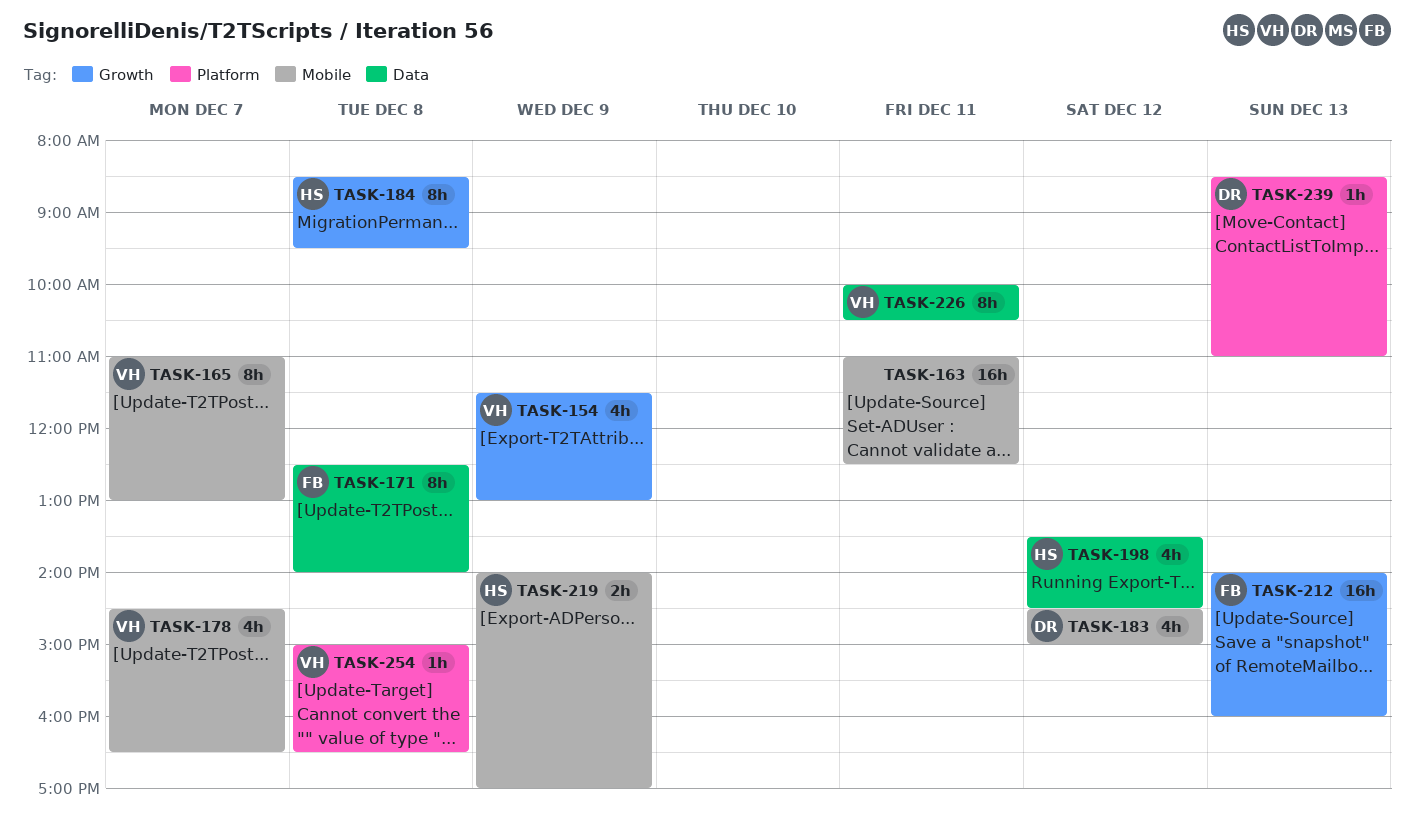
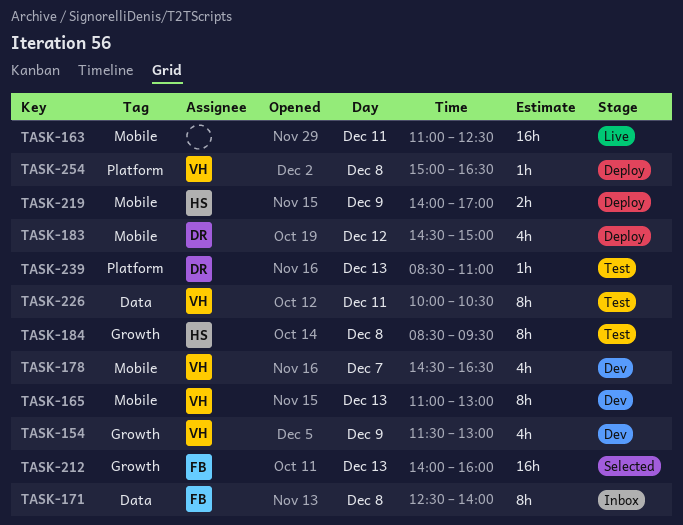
TASK-165, day: Dec 7 -> Dec 13
TASK-198: present -> none

